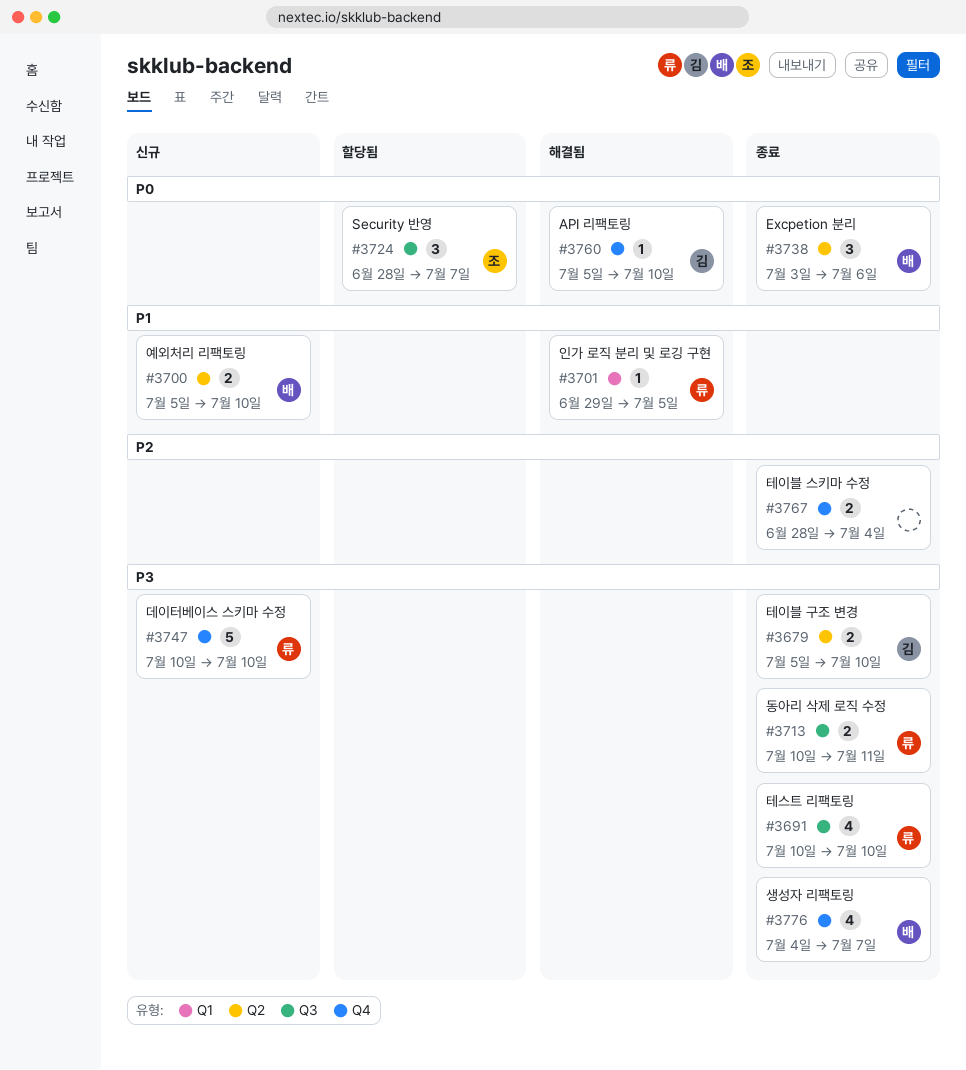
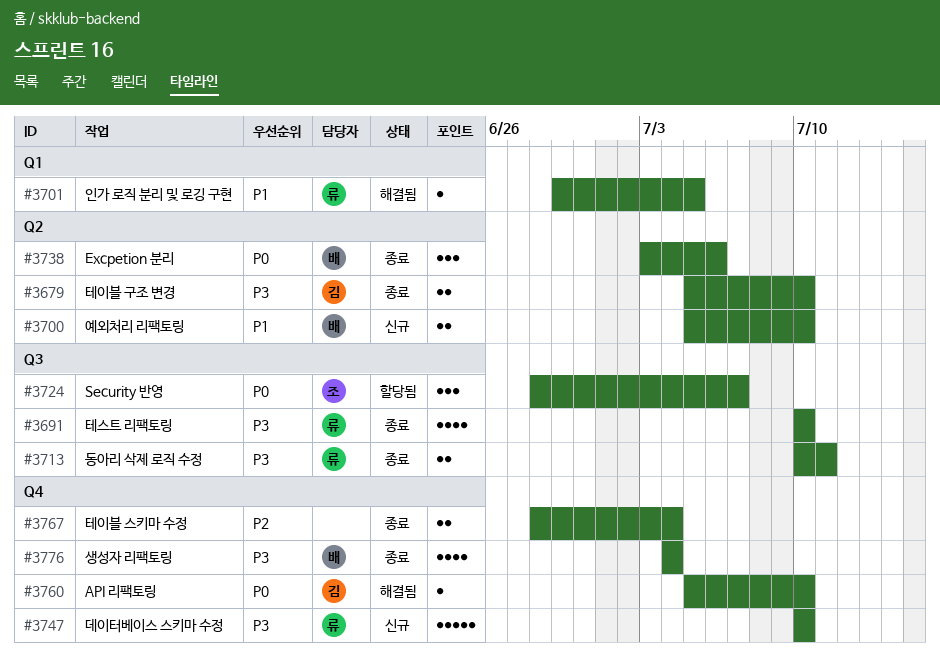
#3776, due: Jul 7 -> Jul 4

